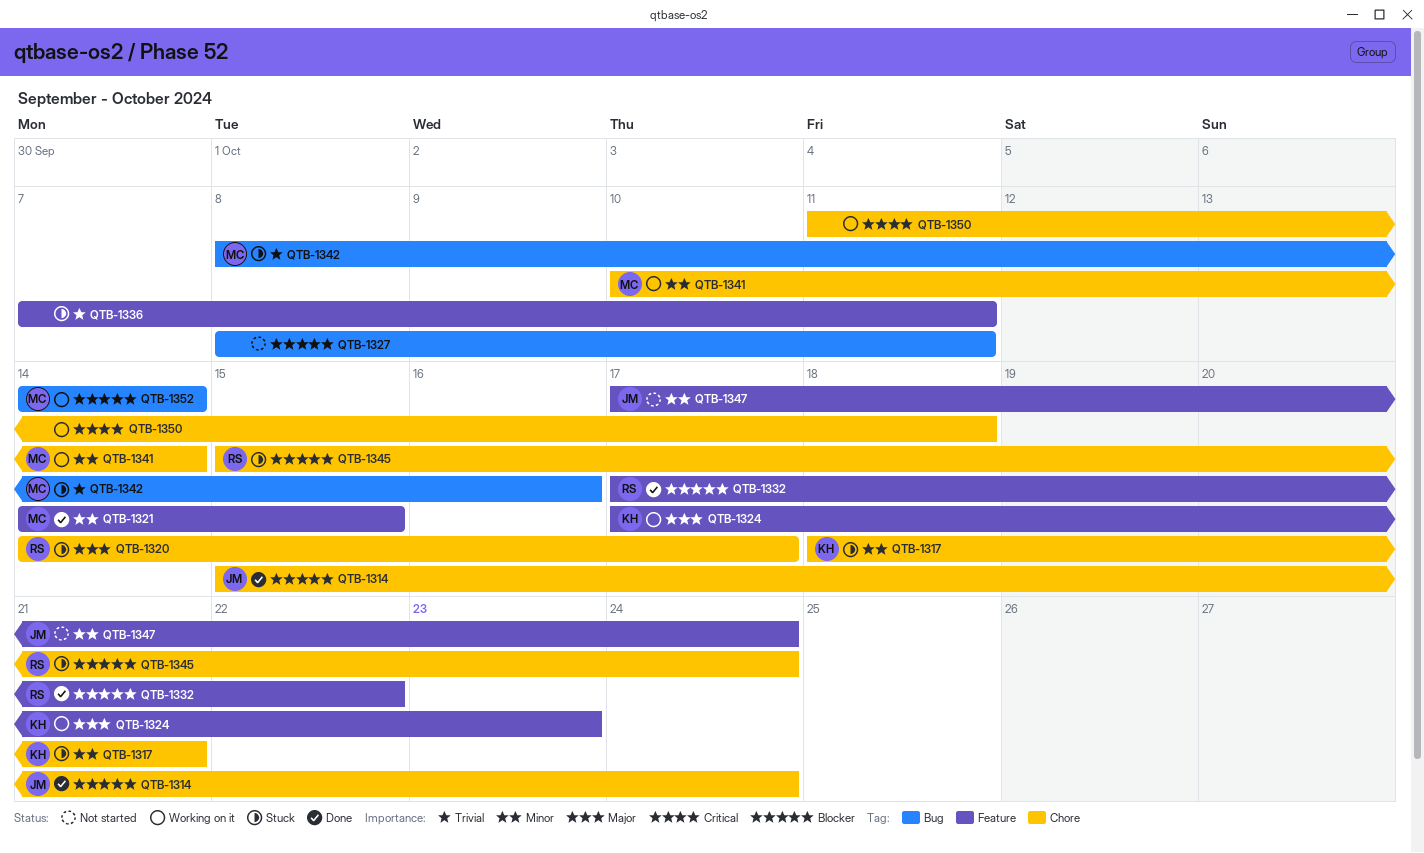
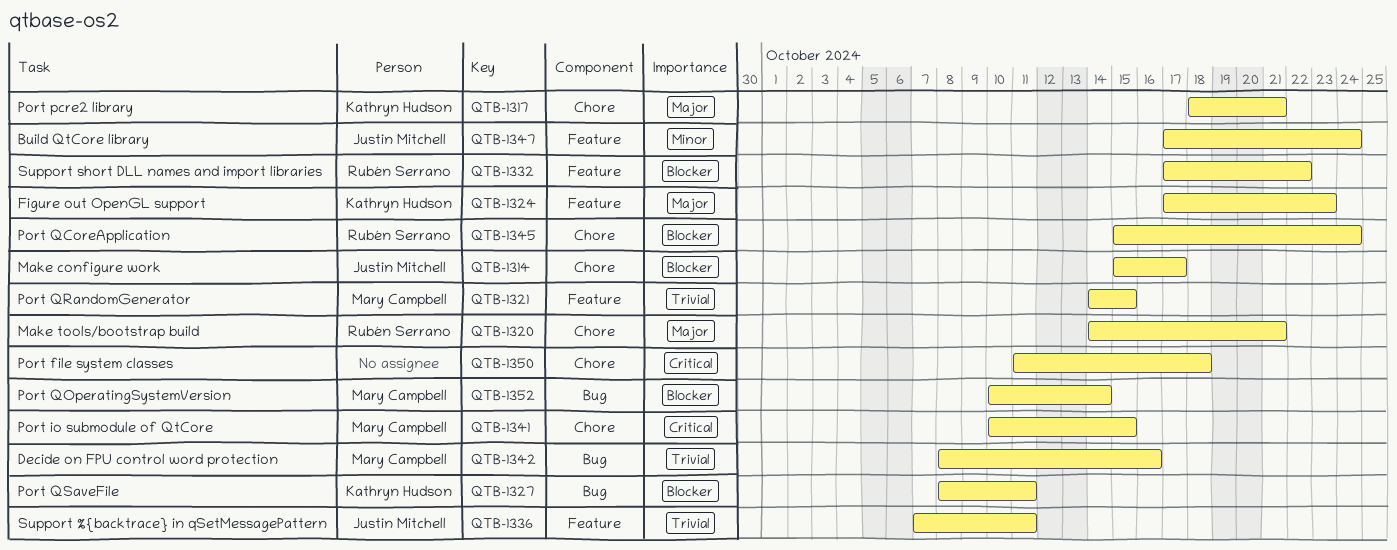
QTB-1314, due: Oct 24 -> Oct 17
QTB-1317, priority: Minor -> Major
QTB-1320, due: Oct 17 -> Oct 21
QTB-1321, priority: Minor -> Trivial
QTB-1327, owner: none -> Kathryn Hudson
QTB-1336, owner: none -> Justin Mitchell
QTB-1341, priority: Minor -> Critical
QTB-1341, due: Oct 14 -> Oct 15
QTB-1352, start: Oct 14 -> Oct 10

